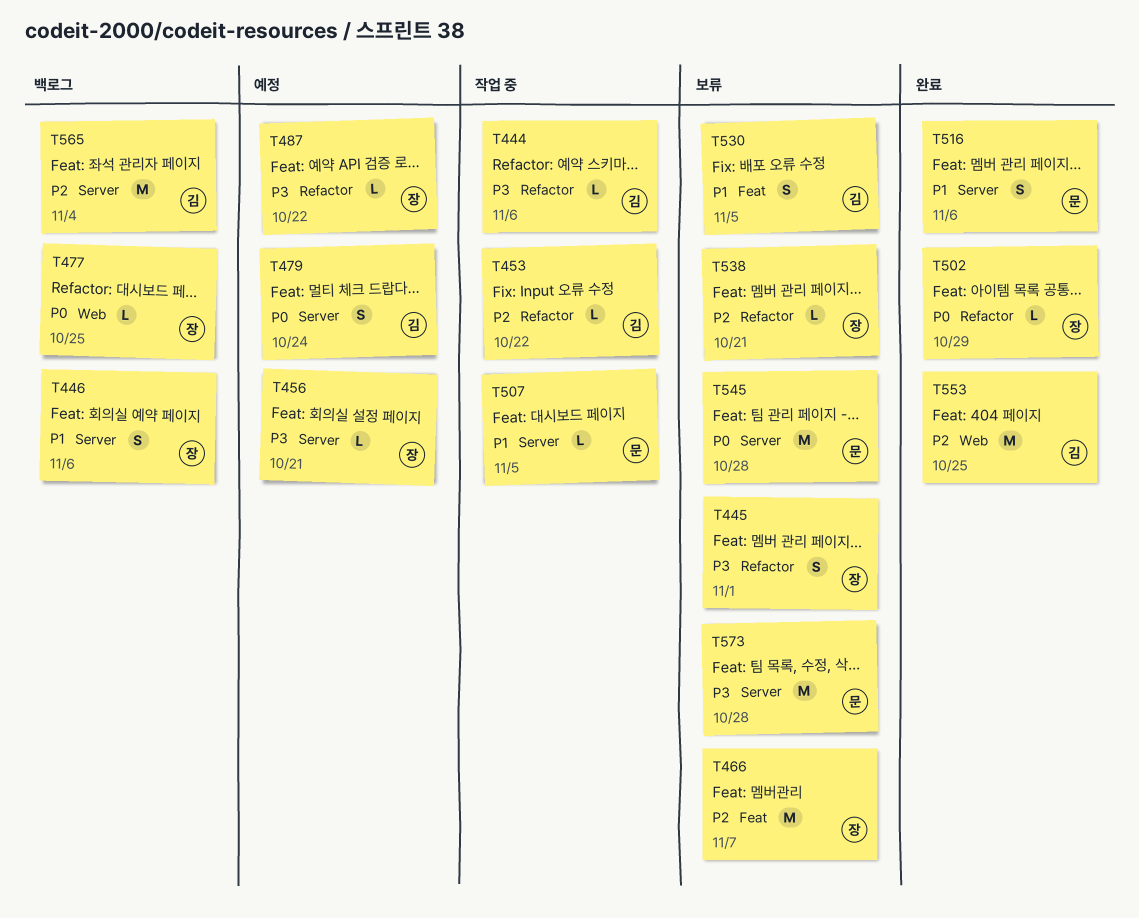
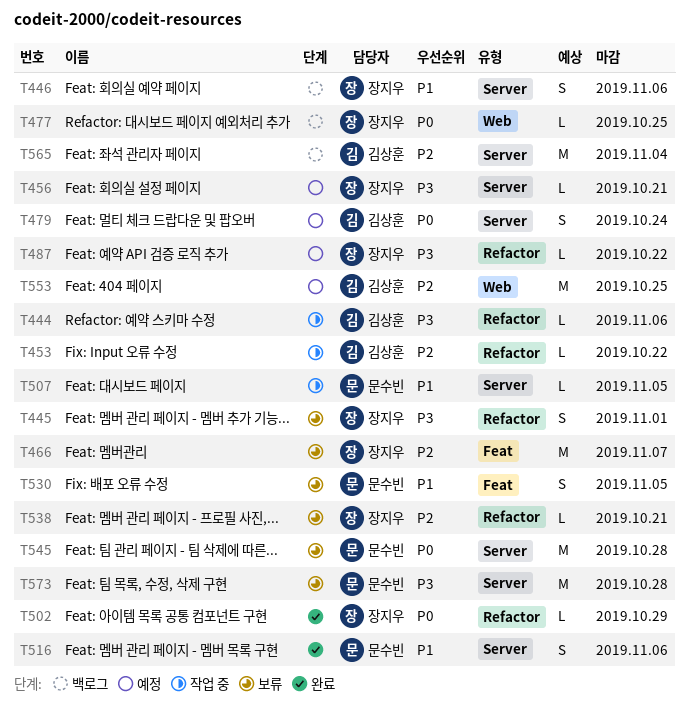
T530, owner: 김상훈 -> 문수빈
T553, status: 완료 -> 예정

